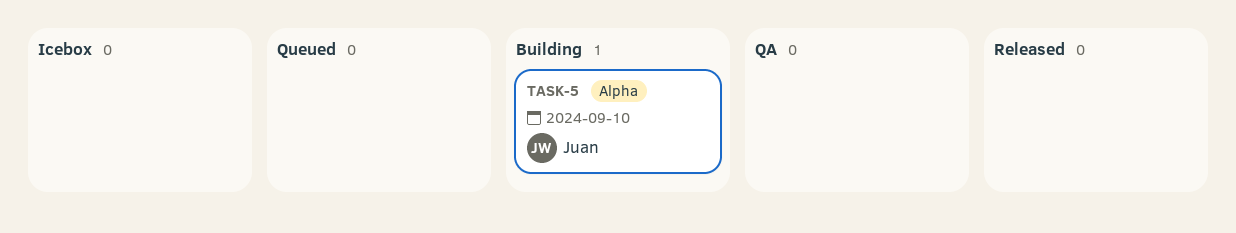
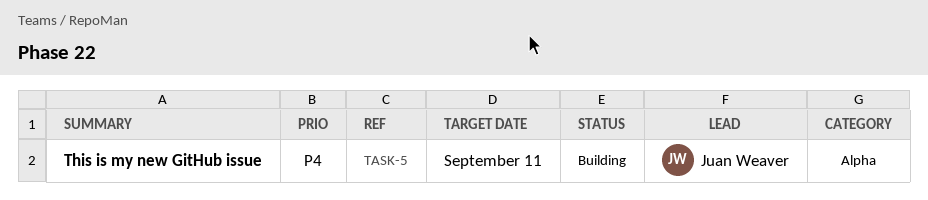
TASK-5, due: Sep 10 -> Sep 11

